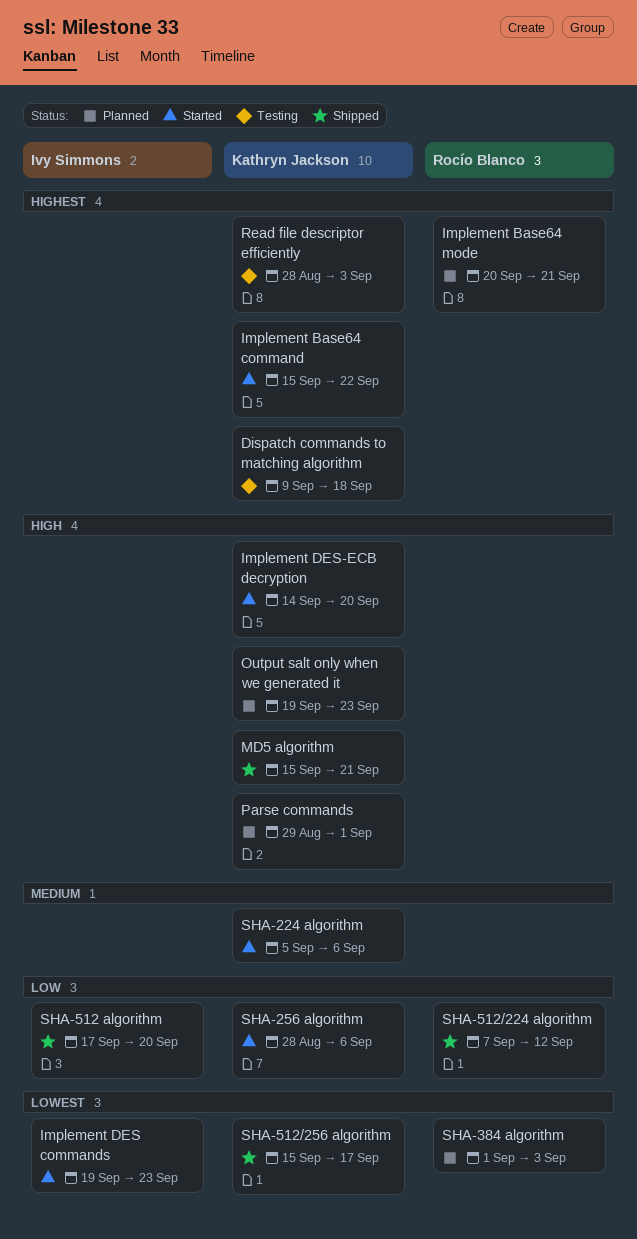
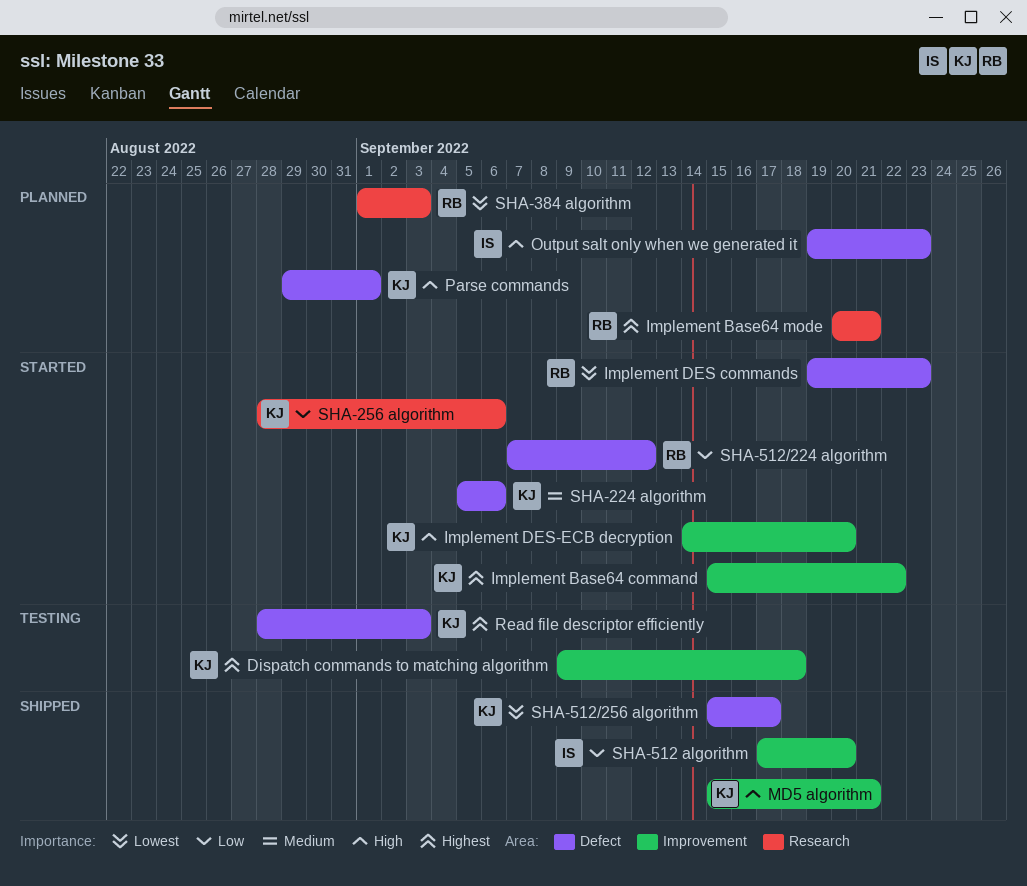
Implement DES commands, owner: Ivy Simmons -> Rocío Blanco
Output salt only when we generated it, owner: Kathryn Jackson -> Ivy Simmons
SHA-512/224 algorithm, status: Shipped -> Started

